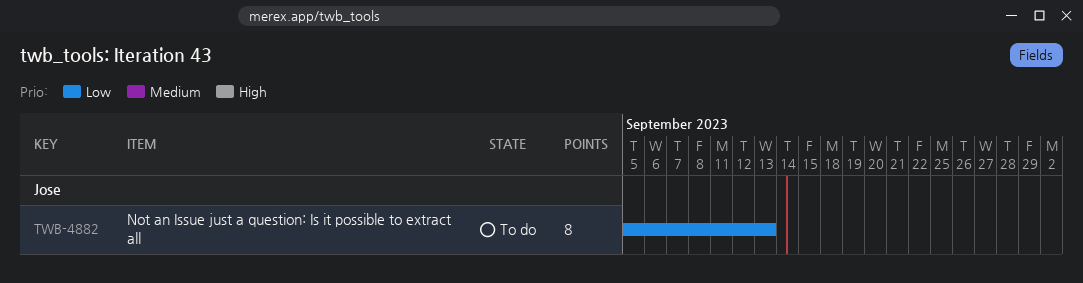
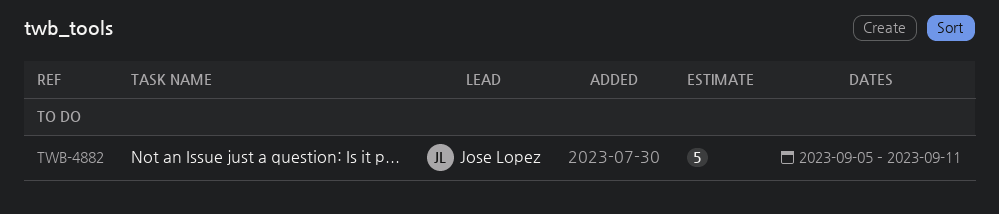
TWB-4882, estimate: 8 -> 5
TWB-4882, due: Sep 13 -> Sep 11

